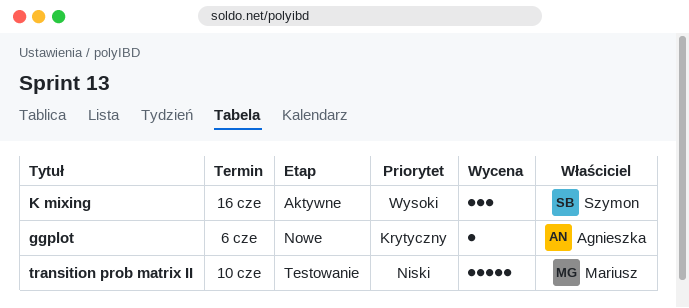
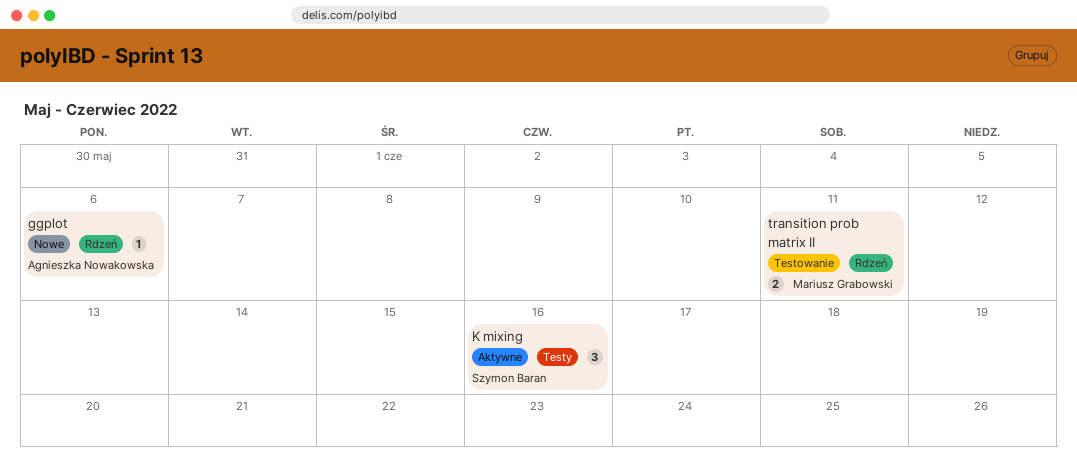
transition prob matrix II, estimate: 5 -> 2
transition prob matrix II, due: Jun 10 -> Jun 11

